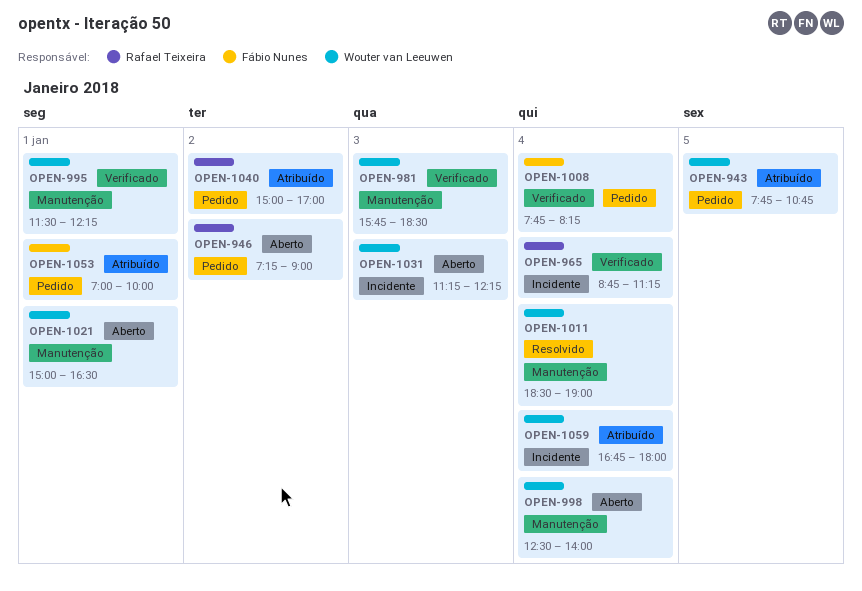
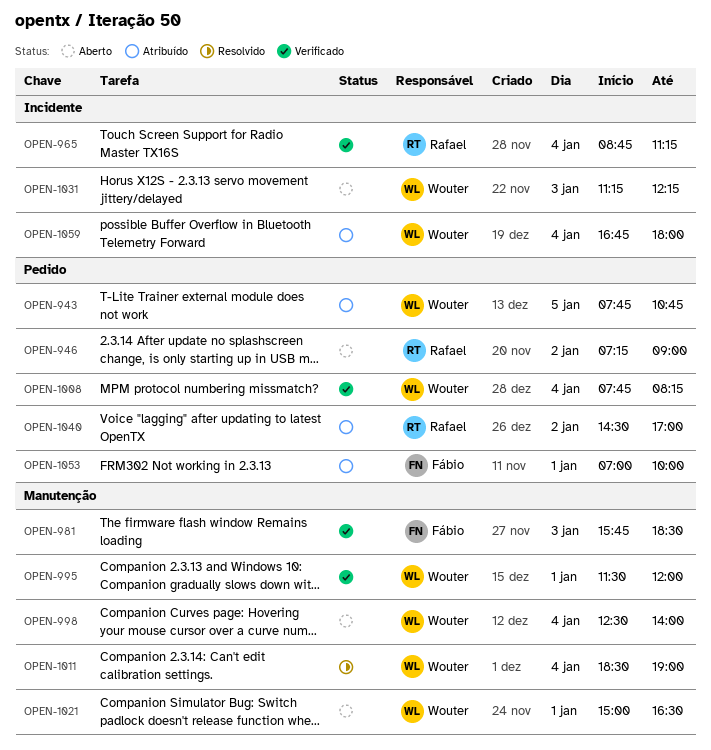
OPEN-981, owner: Wouter van Leeuwen -> Fábio Nunes
OPEN-995, ends: 12:15 -> 12:00
OPEN-1008, owner: Fábio Nunes -> Wouter van Leeuwen
OPEN-1040, begins: 15:00 -> 14:30

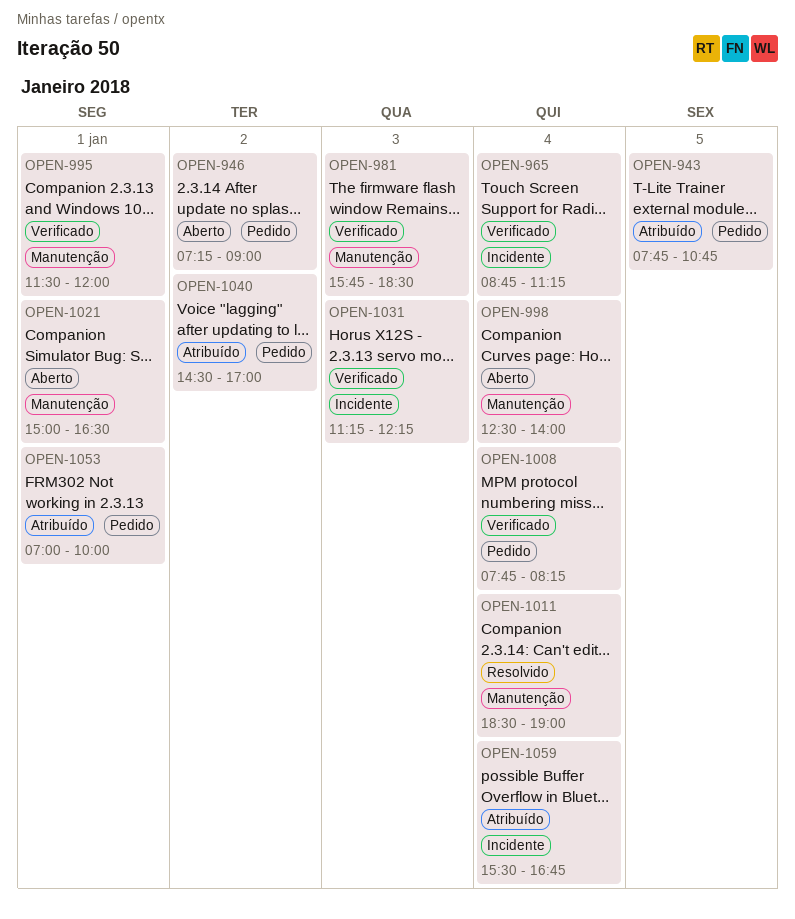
OPEN-1031, status: Aberto -> Verificado
OPEN-1059, begins: 16:45 -> 15:30
OPEN-1059, ends: 18:00 -> 16:45

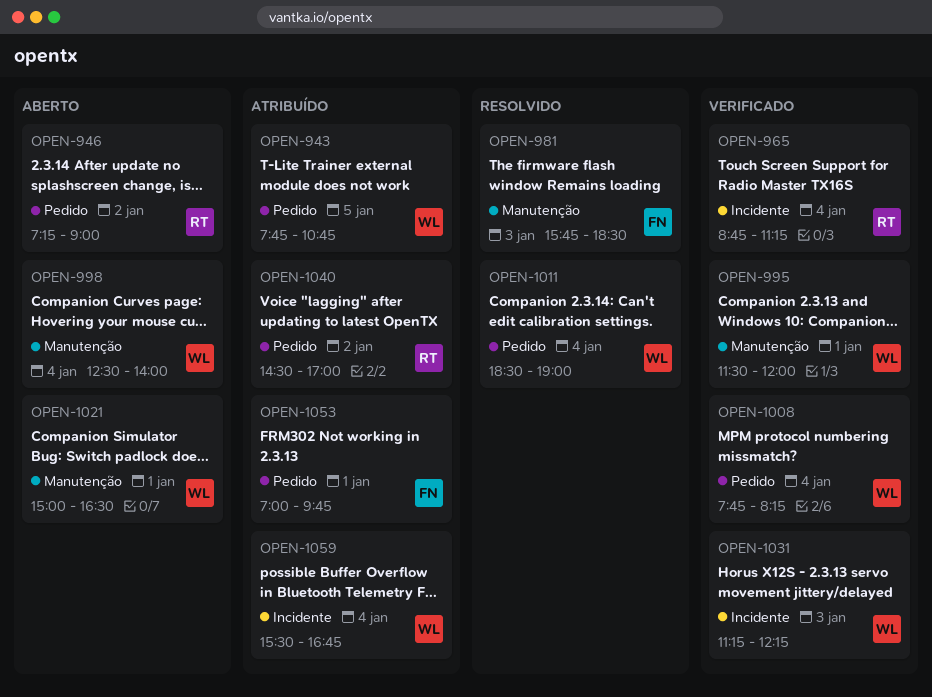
OPEN-981, status: Verificado -> Resolvido
OPEN-1011, label: Manutenção -> Pedido
OPEN-1053, ends: 10:00 -> 09:45

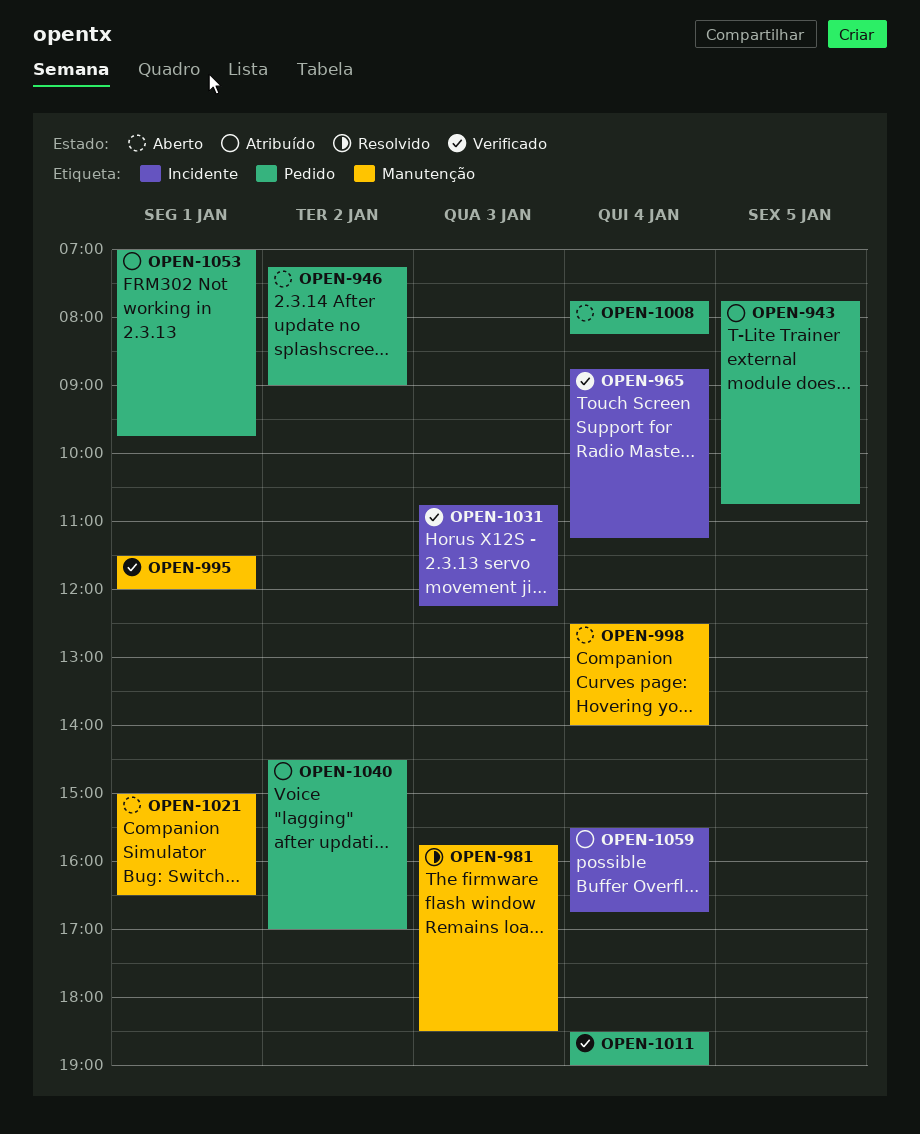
OPEN-1008, status: Verificado -> Aberto
OPEN-1011, status: Resolvido -> Verificado
OPEN-1031, begins: 11:15 -> 10:45

